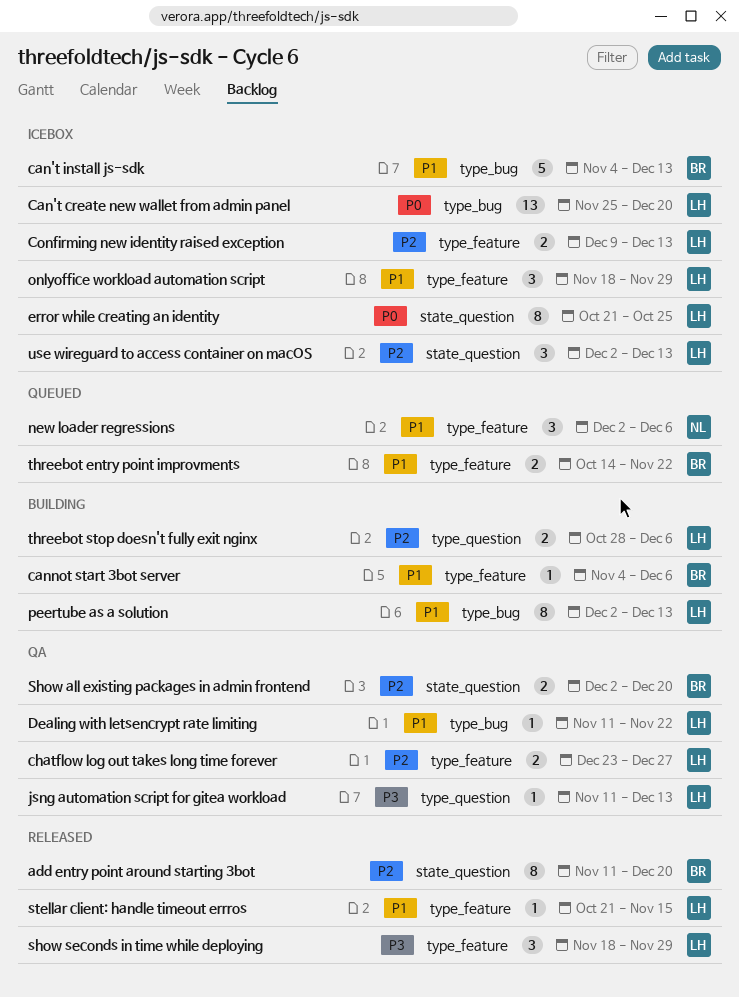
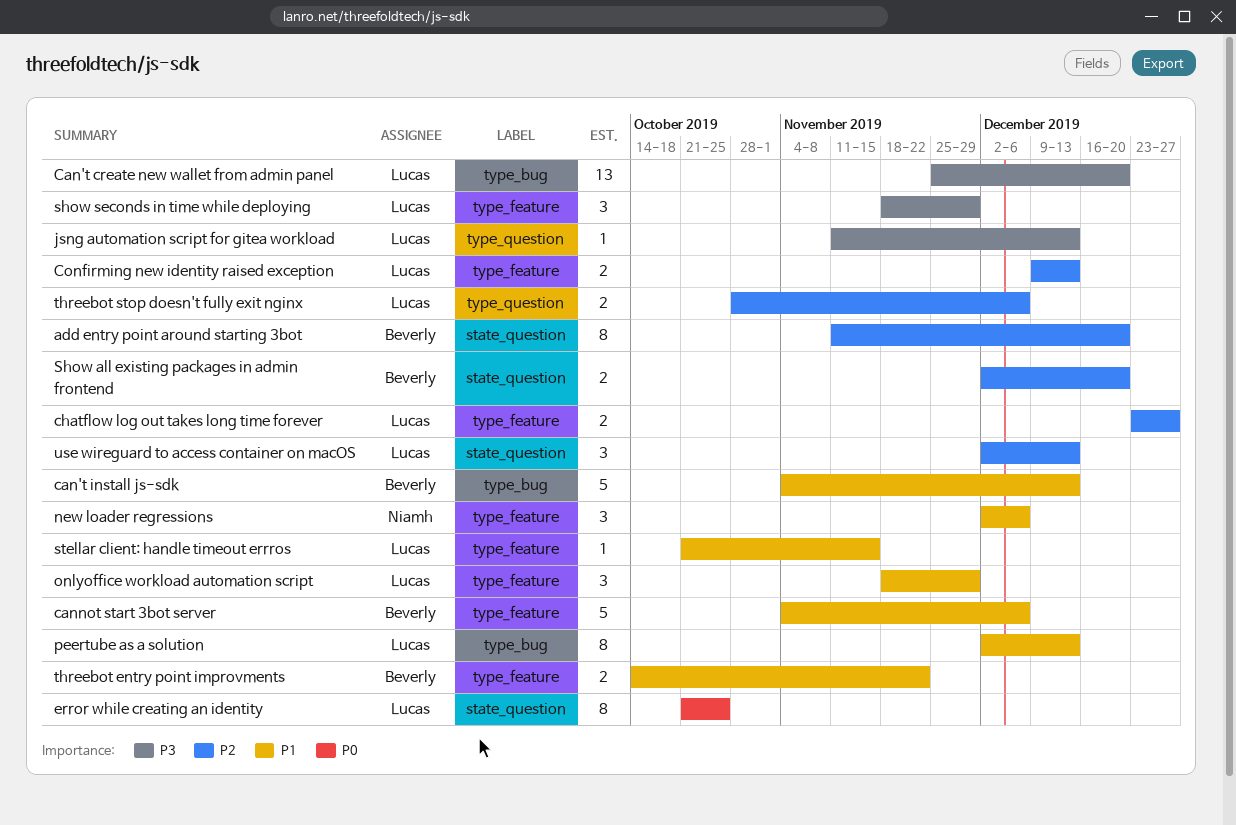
Can't create new wallet from admin panel, priority: P0 -> P3
cannot start 3bot server, estimate: 1 -> 5
Dealing with letsencrypt rate limiting: present -> none

